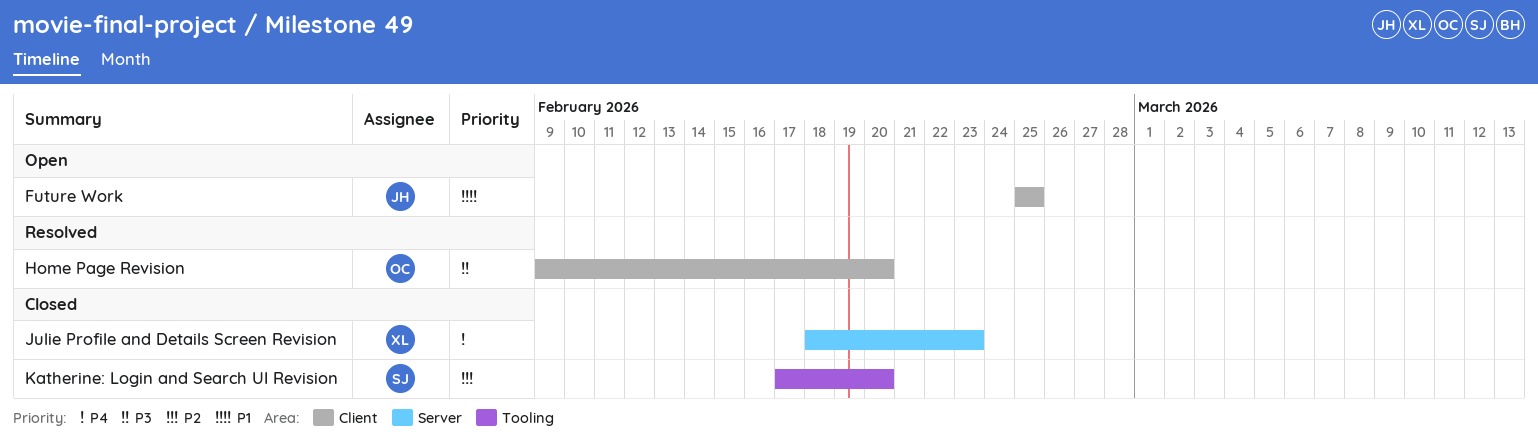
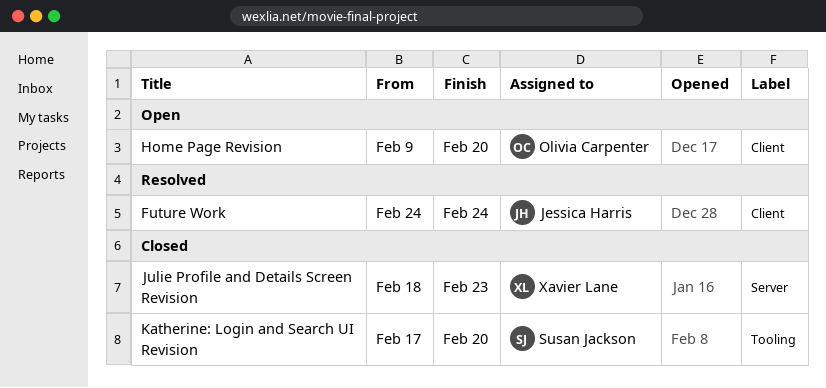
Future Work, status: Open -> Resolved
Future Work, start: Feb 25 -> Feb 24
Future Work, due: Feb 25 -> Feb 24
Home Page Revision, status: Resolved -> Open

